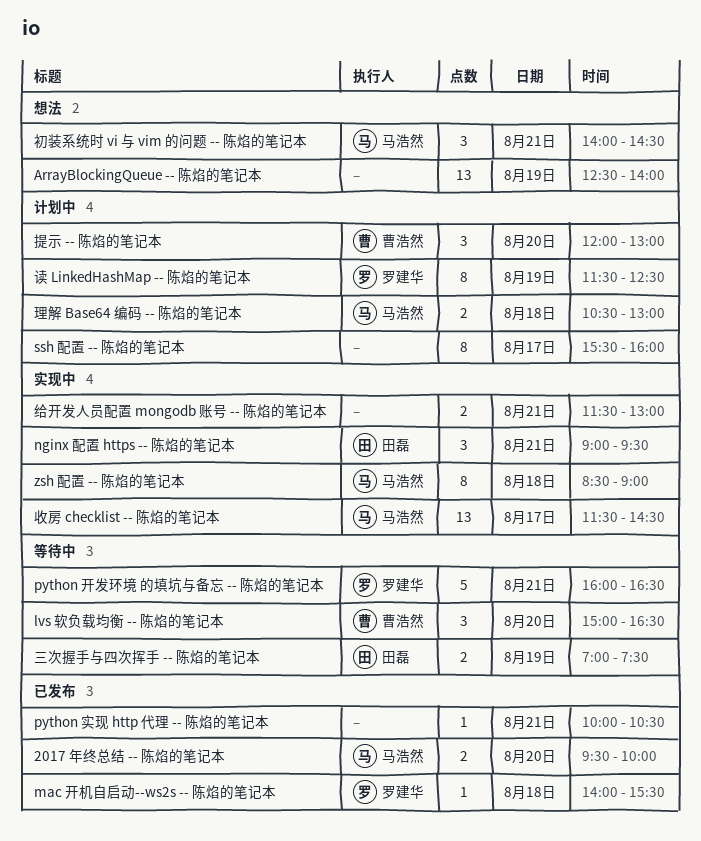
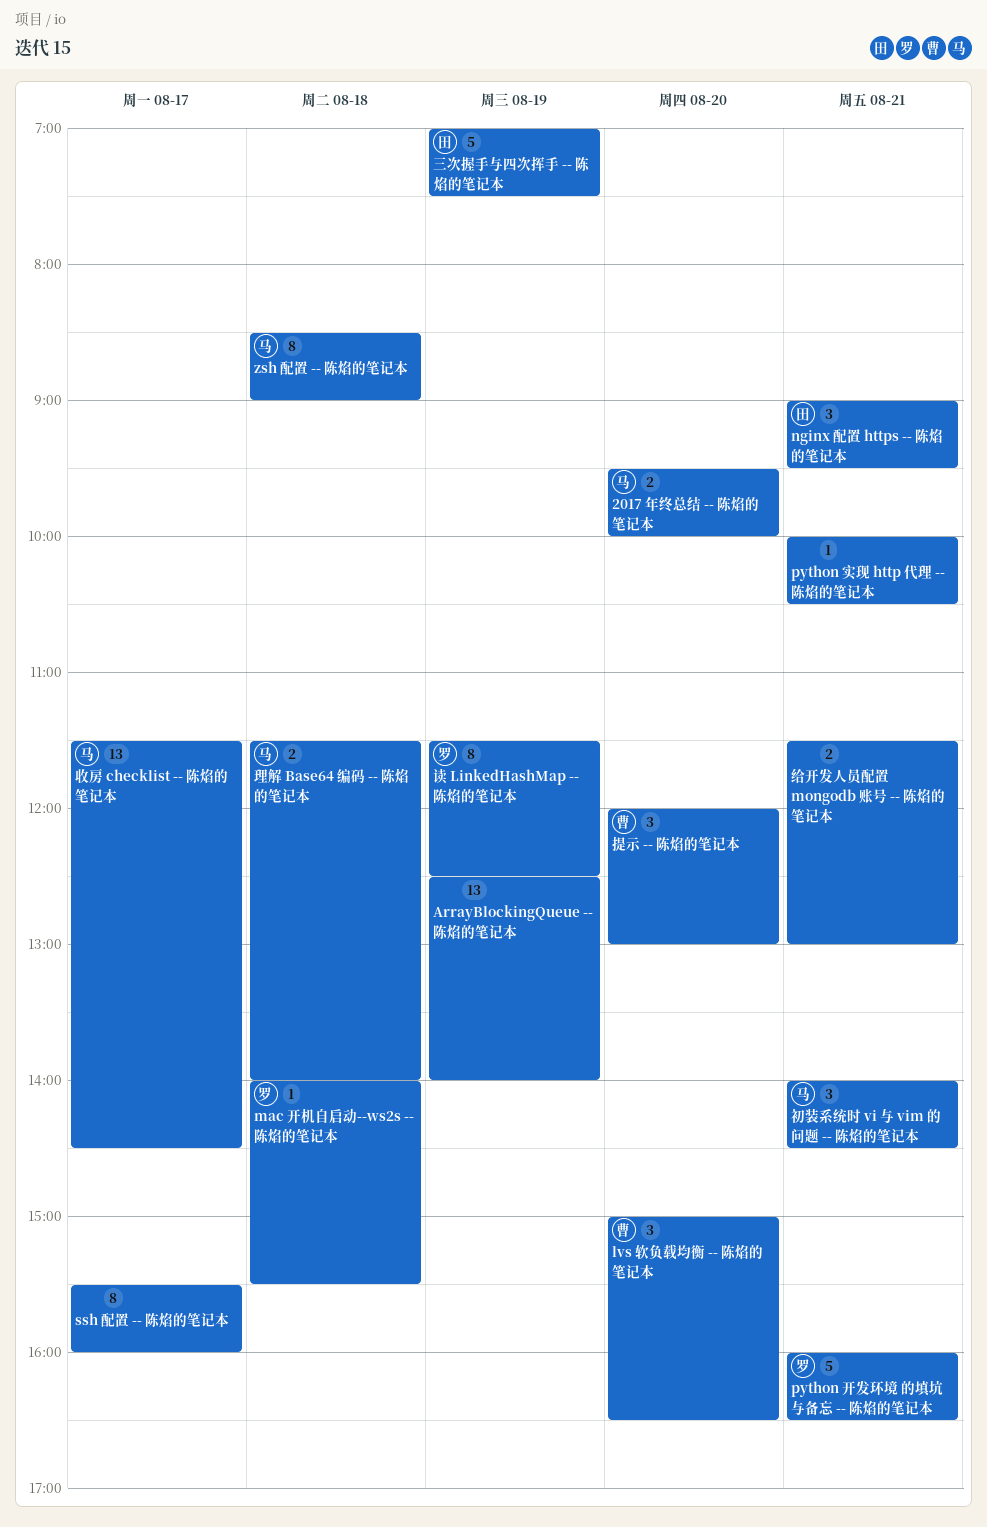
三次握手与四次挥手 -- 陈焰的笔记本, estimate: 2 -> 5
理解 Base64 编码 -- 陈焰的笔记本, begins: 10:30 -> 11:30
理解 Base64 编码 -- 陈焰的笔记本, ends: 13:00 -> 14:00

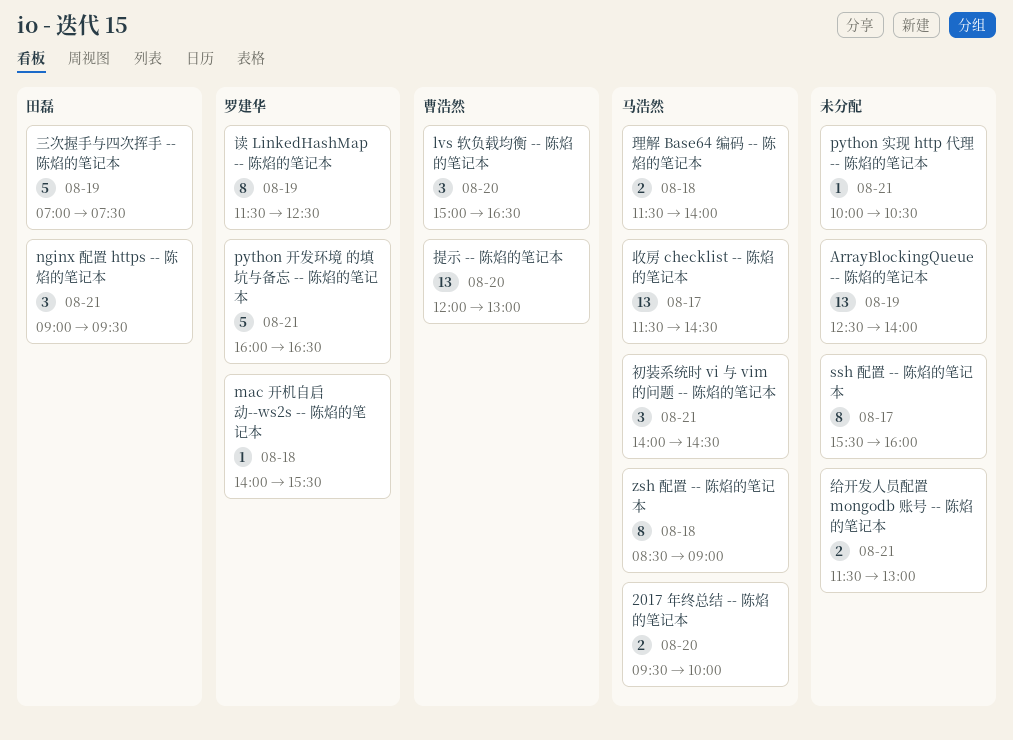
提示 -- 陈焰的笔记本, estimate: 3 -> 13

